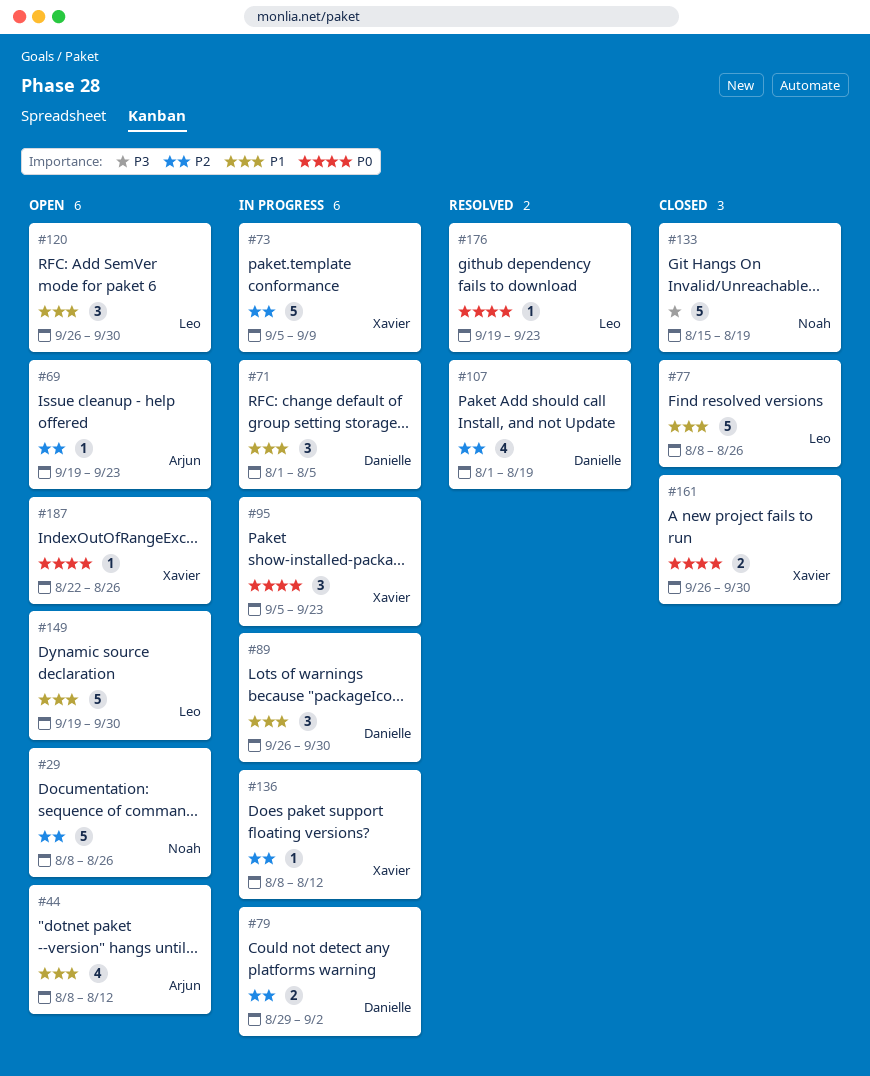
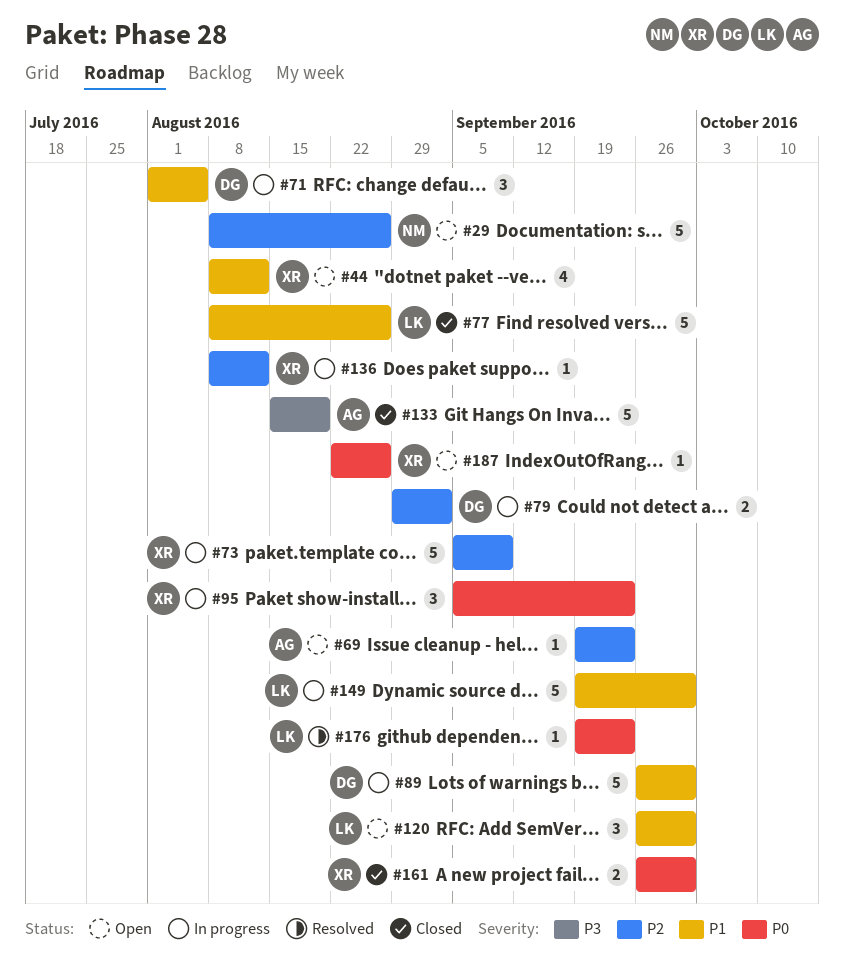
#44, owner: Arjun -> Xavier
#89, estimate: 3 -> 5
#107: present -> none
#133, owner: Noah -> Arjun
#149, status: Open -> In progress

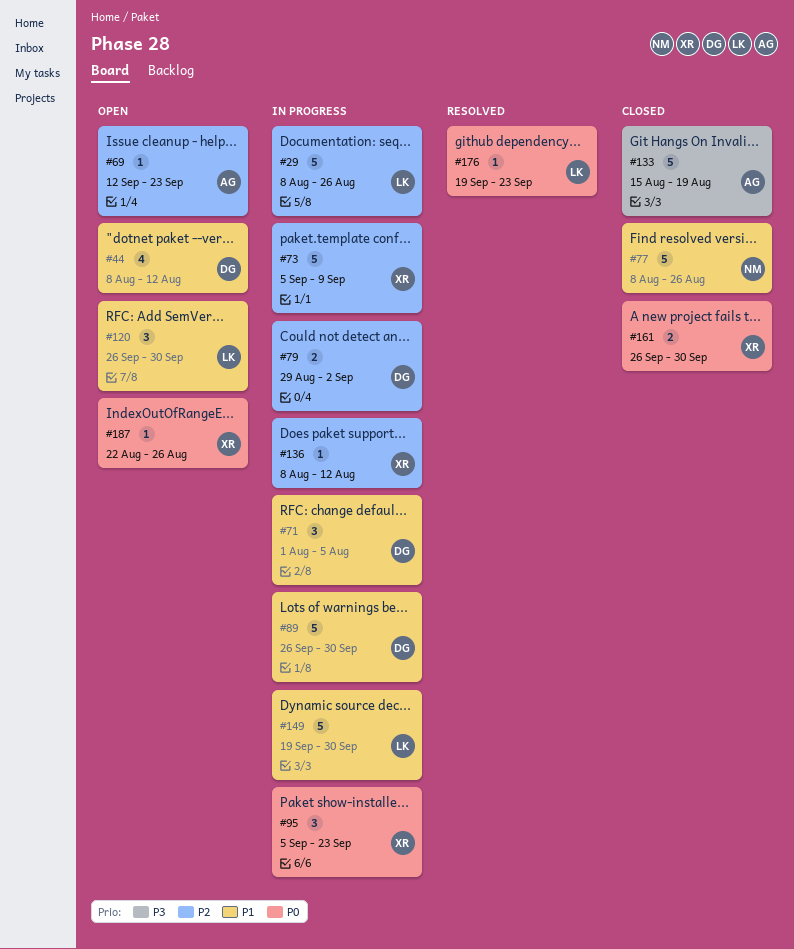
#29, status: Open -> In progress
#29, owner: NM -> LK
#44, owner: XR -> DG
#69, start: Sep 19 -> Sep 12
#77, owner: LK -> NM

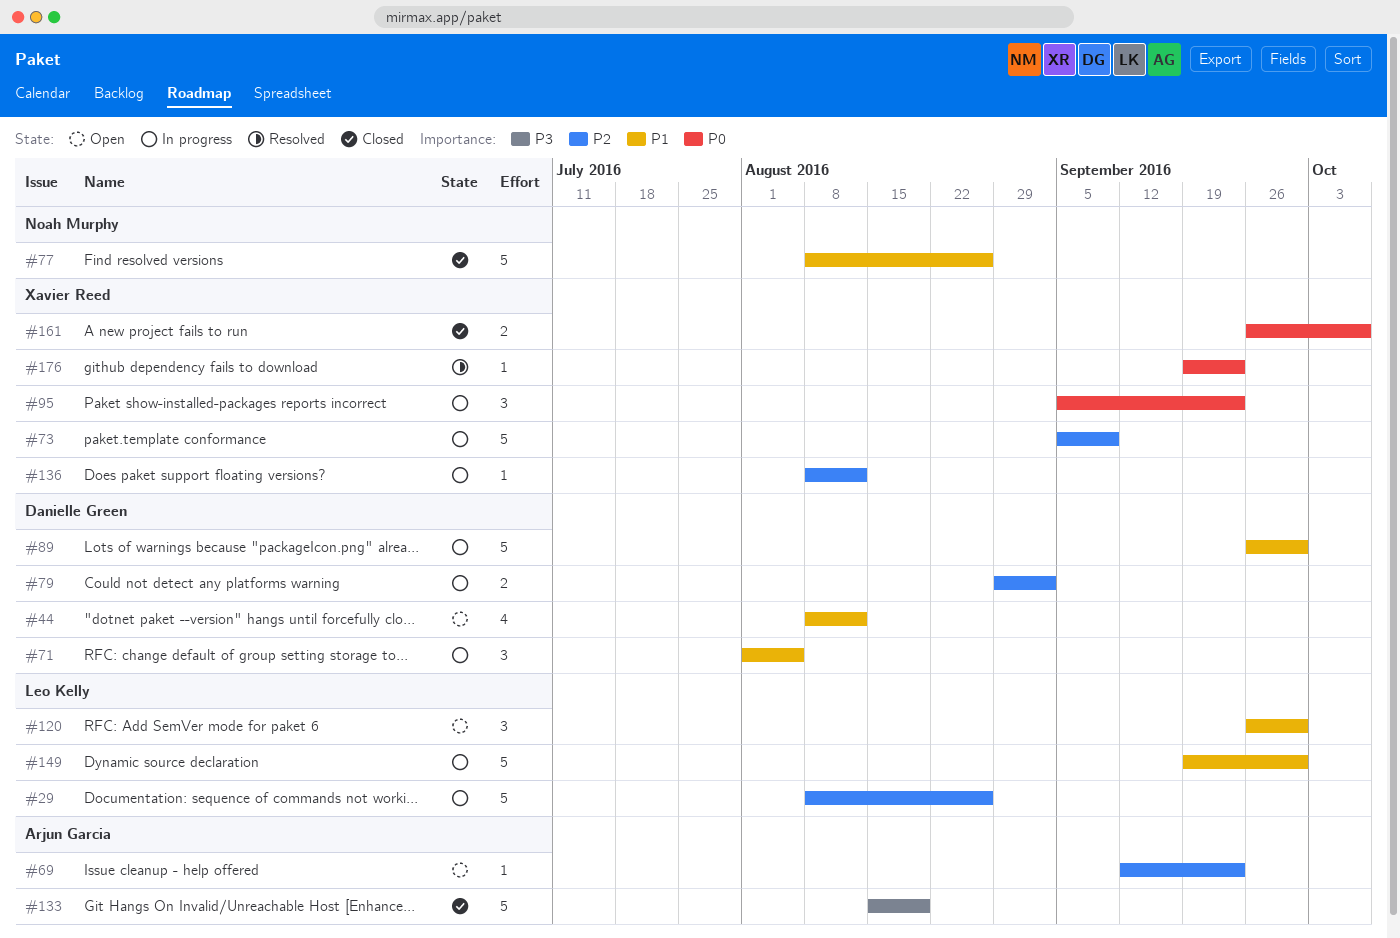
#161, due: Sep 30 -> Oct 7
#176, owner: Leo Kelly -> Xavier Reed
#187: present -> none

